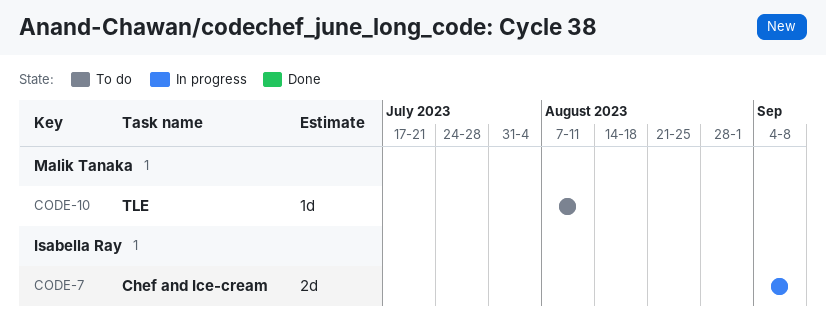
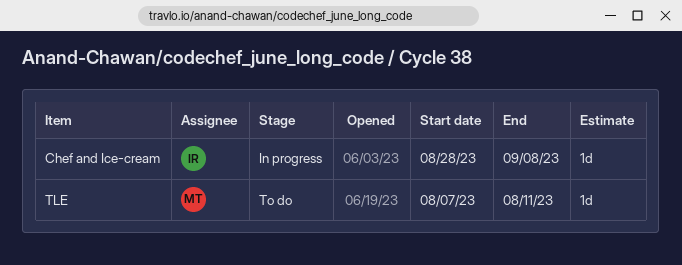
Chef and Ice-cream, estimate: 2d -> 1d
Chef and Ice-cream, start: Sep 4 -> Aug 28

